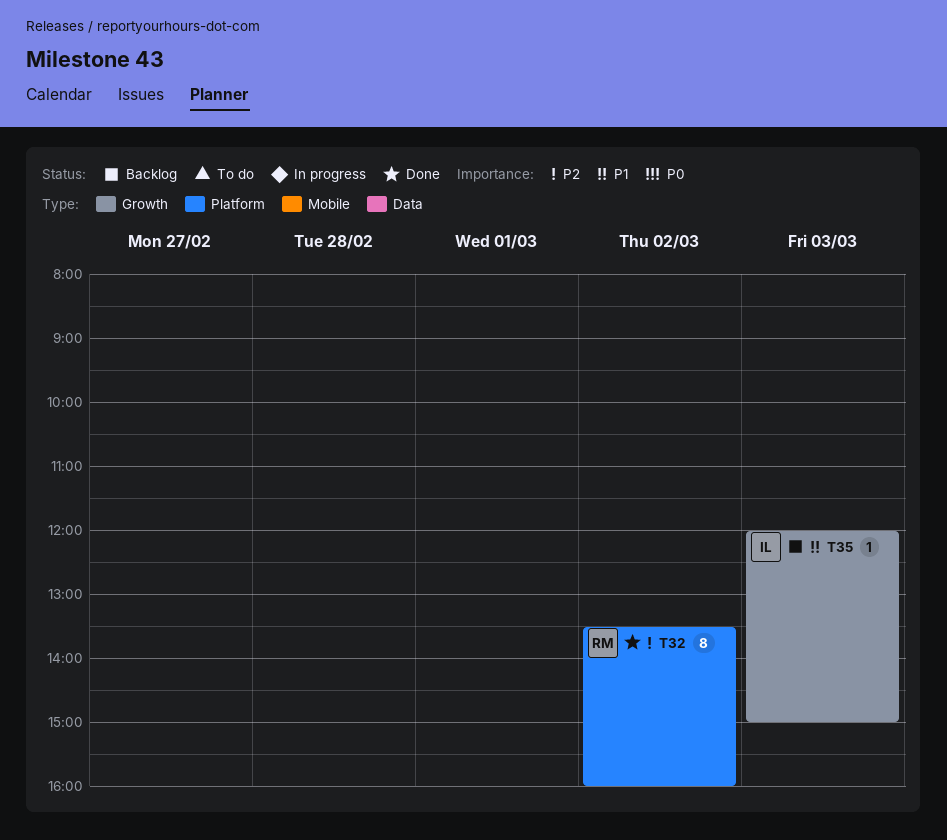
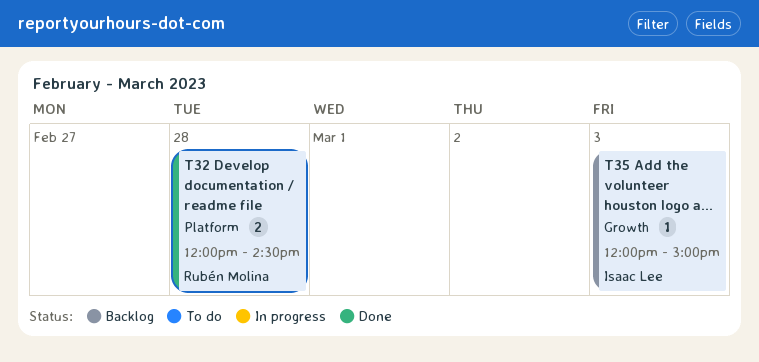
T32, estimate: 8 -> 2
T32, day: Mar 2 -> Feb 28
T32, begins: 13:30 -> 12:00
T32, ends: 16:00 -> 14:30

